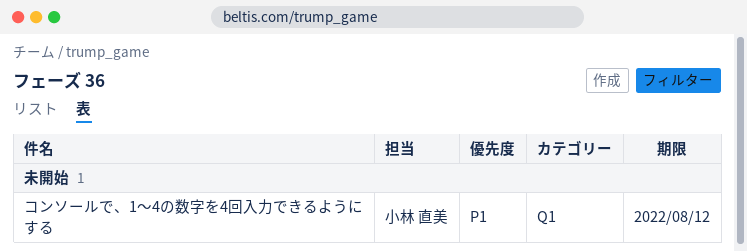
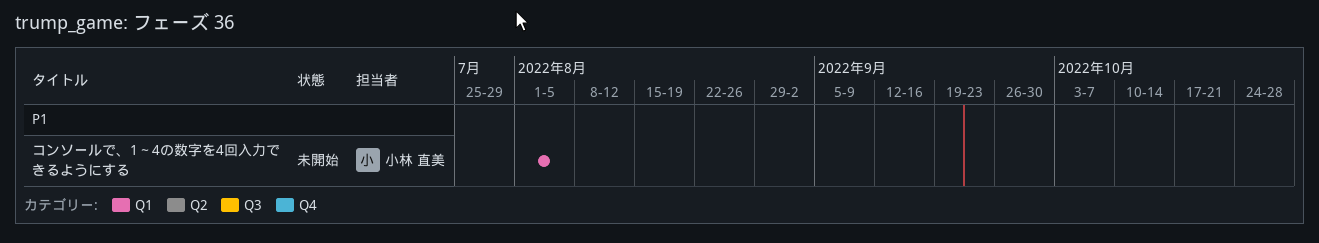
コンソールで、1～4の数字を4回入力できるようにする, due: Aug 12 -> Aug 5

